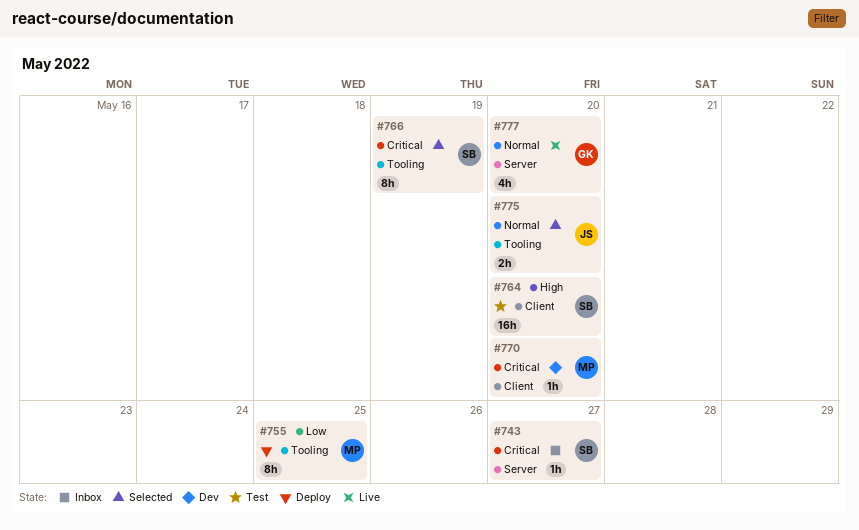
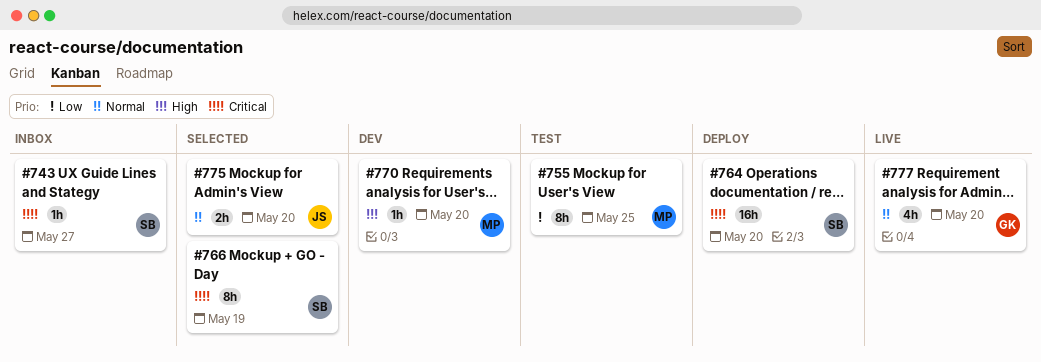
#755, status: Deploy -> Test
#764, status: Test -> Deploy
#764, priority: High -> Critical
#770, priority: Critical -> High

